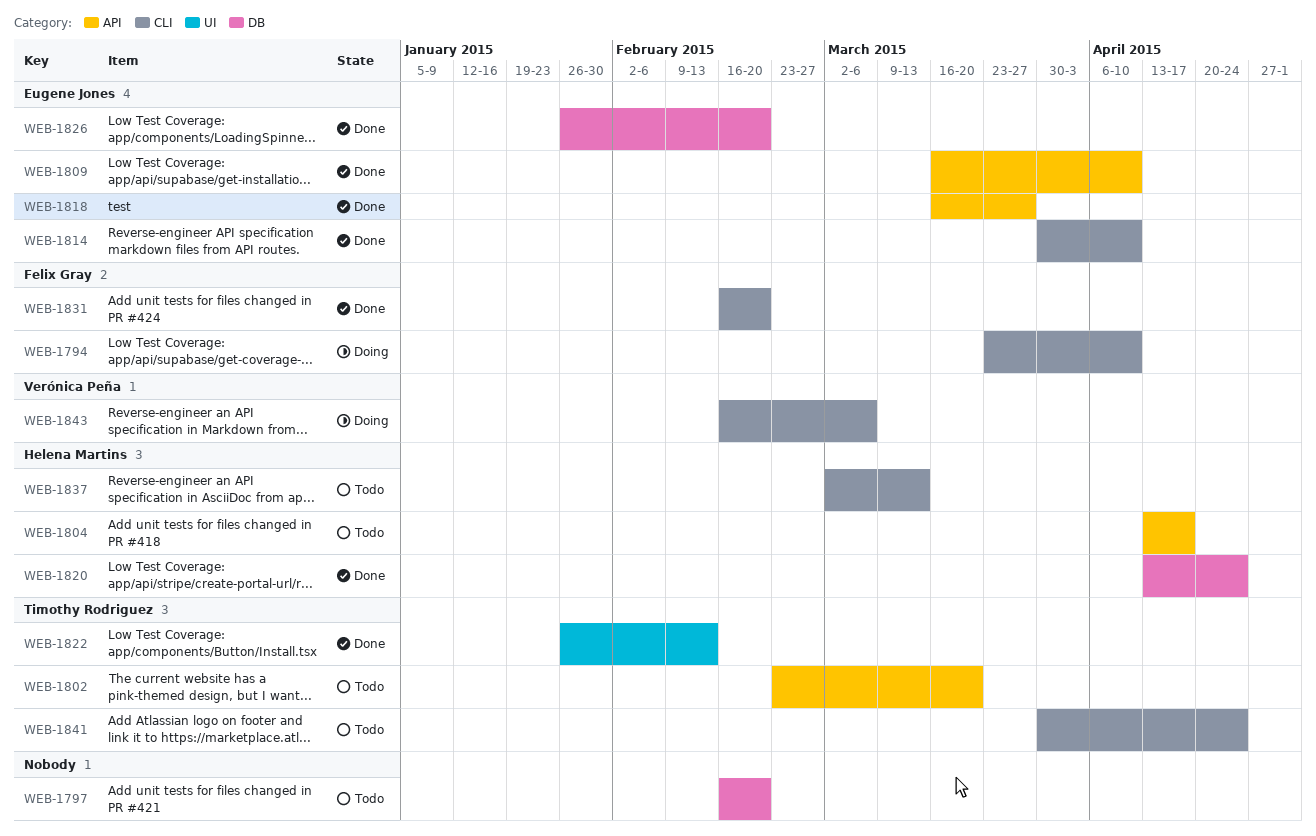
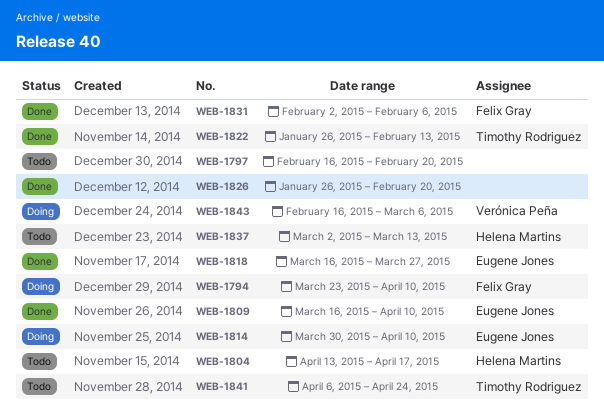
WEB-1802: present -> none
WEB-1814, status: Done -> Doing
WEB-1820: present -> none
WEB-1826, owner: Eugene Jones -> none
WEB-1831, start: Feb 16 -> Feb 2
WEB-1831, due: Feb 20 -> Feb 6
WEB-1841, start: Mar 30 -> Apr 6

